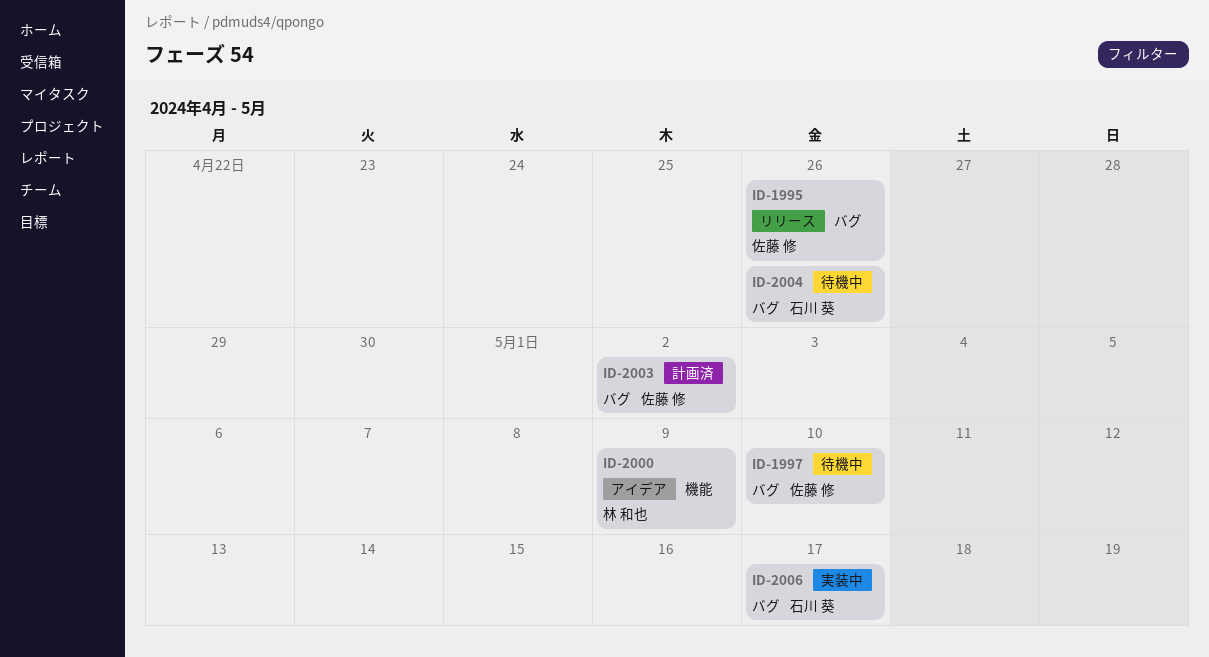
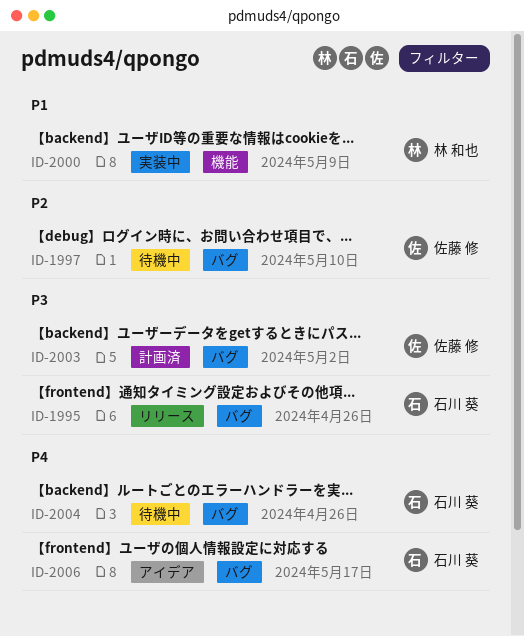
ID-1995, owner: 佐藤 修 -> 石川 葵
ID-2000, status: アイデア -> 実装中
ID-2006, status: 実装中 -> アイデア

